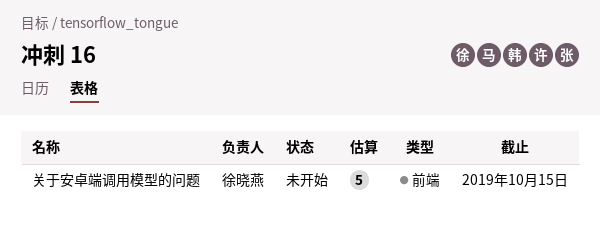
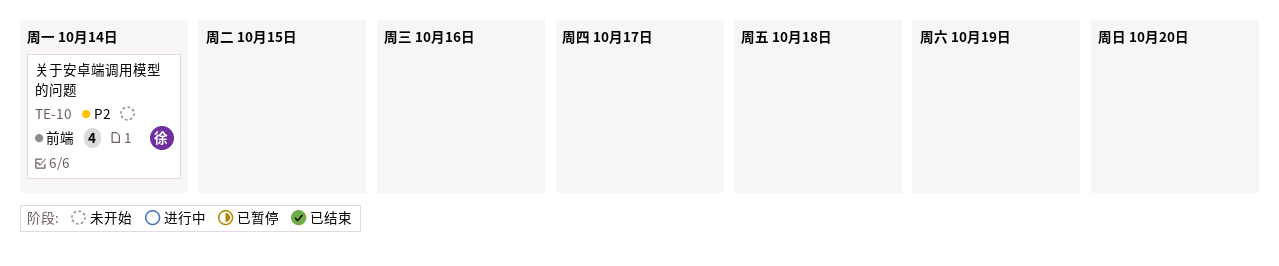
关于安卓端调用模型的问题, estimate: 5 -> 4
关于安卓端调用模型的问题, due: Oct 15 -> Oct 14

